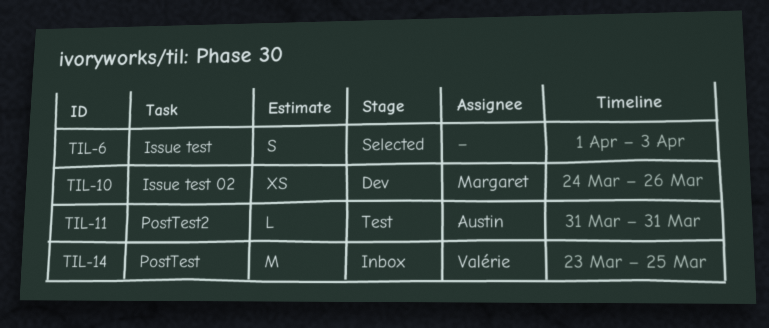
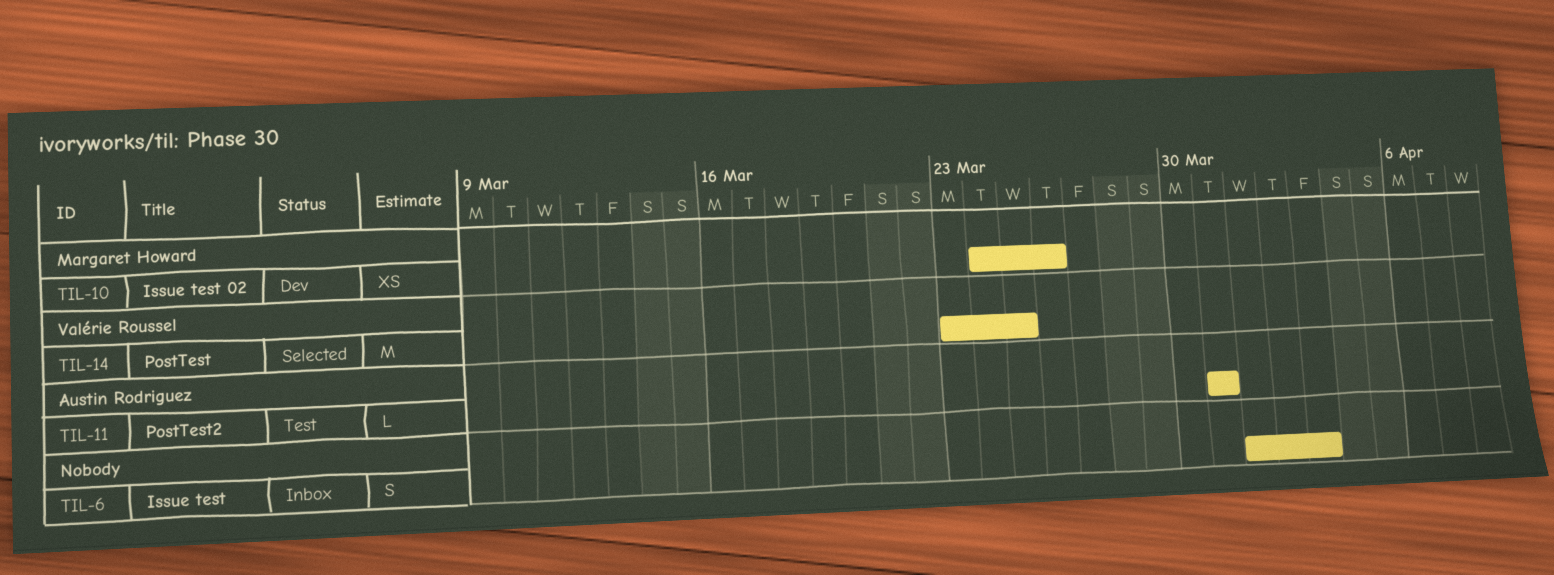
TIL-6, status: Selected -> Inbox
TIL-14, status: Inbox -> Selected

